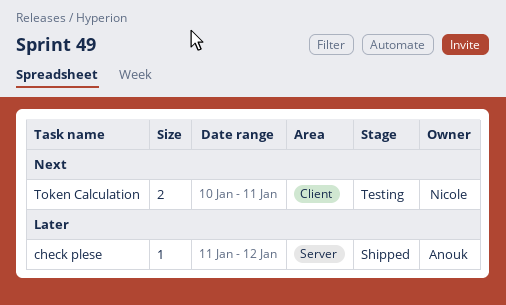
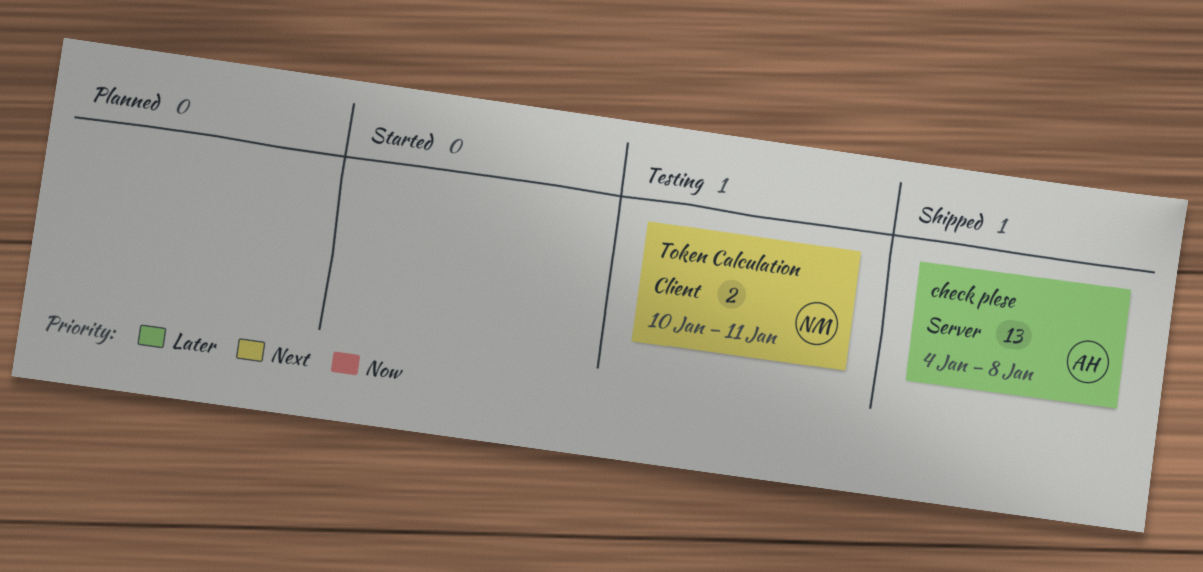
check plese, estimate: 1 -> 13
check plese, start: Jan 11 -> Jan 4
check plese, due: Jan 12 -> Jan 8

